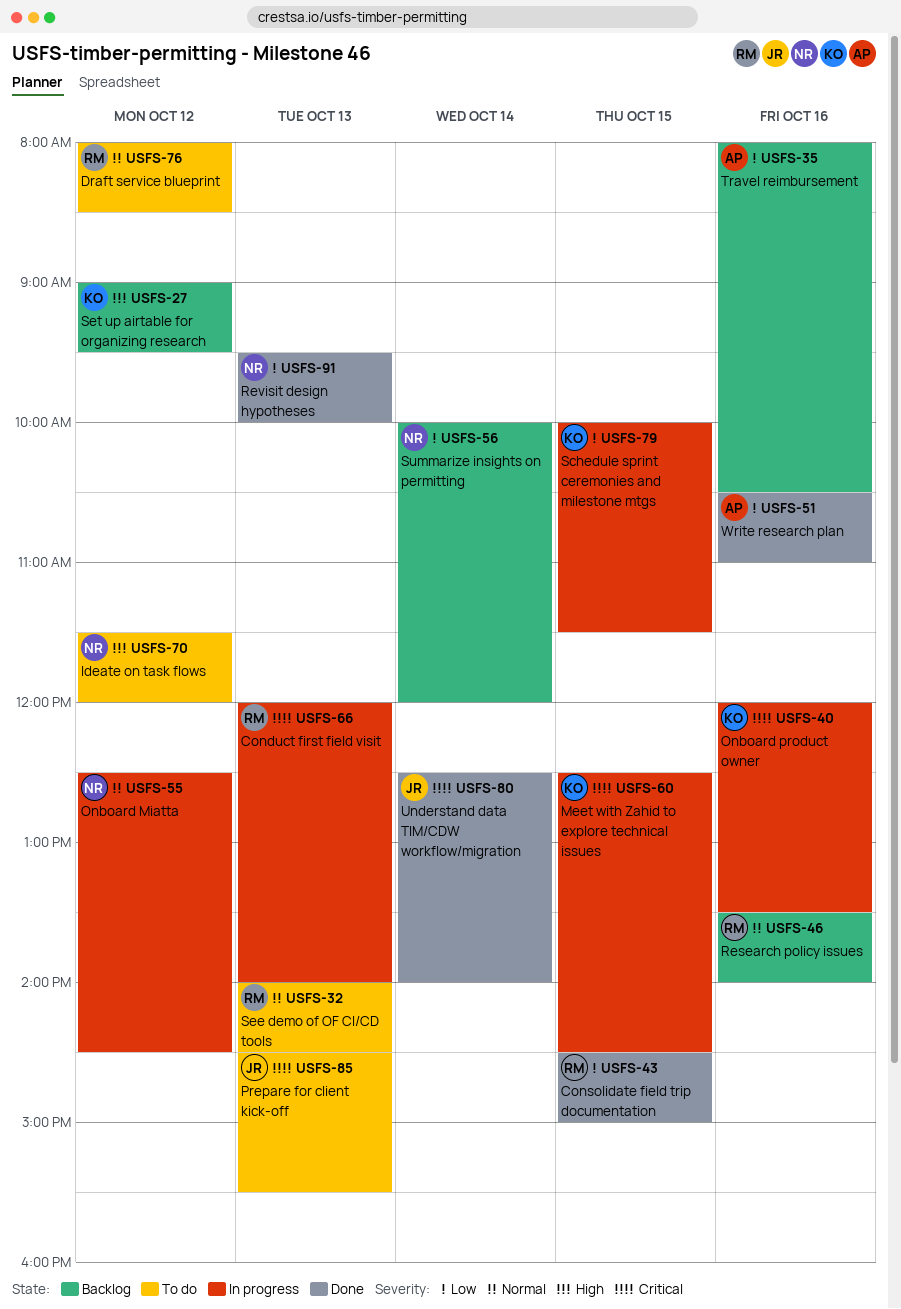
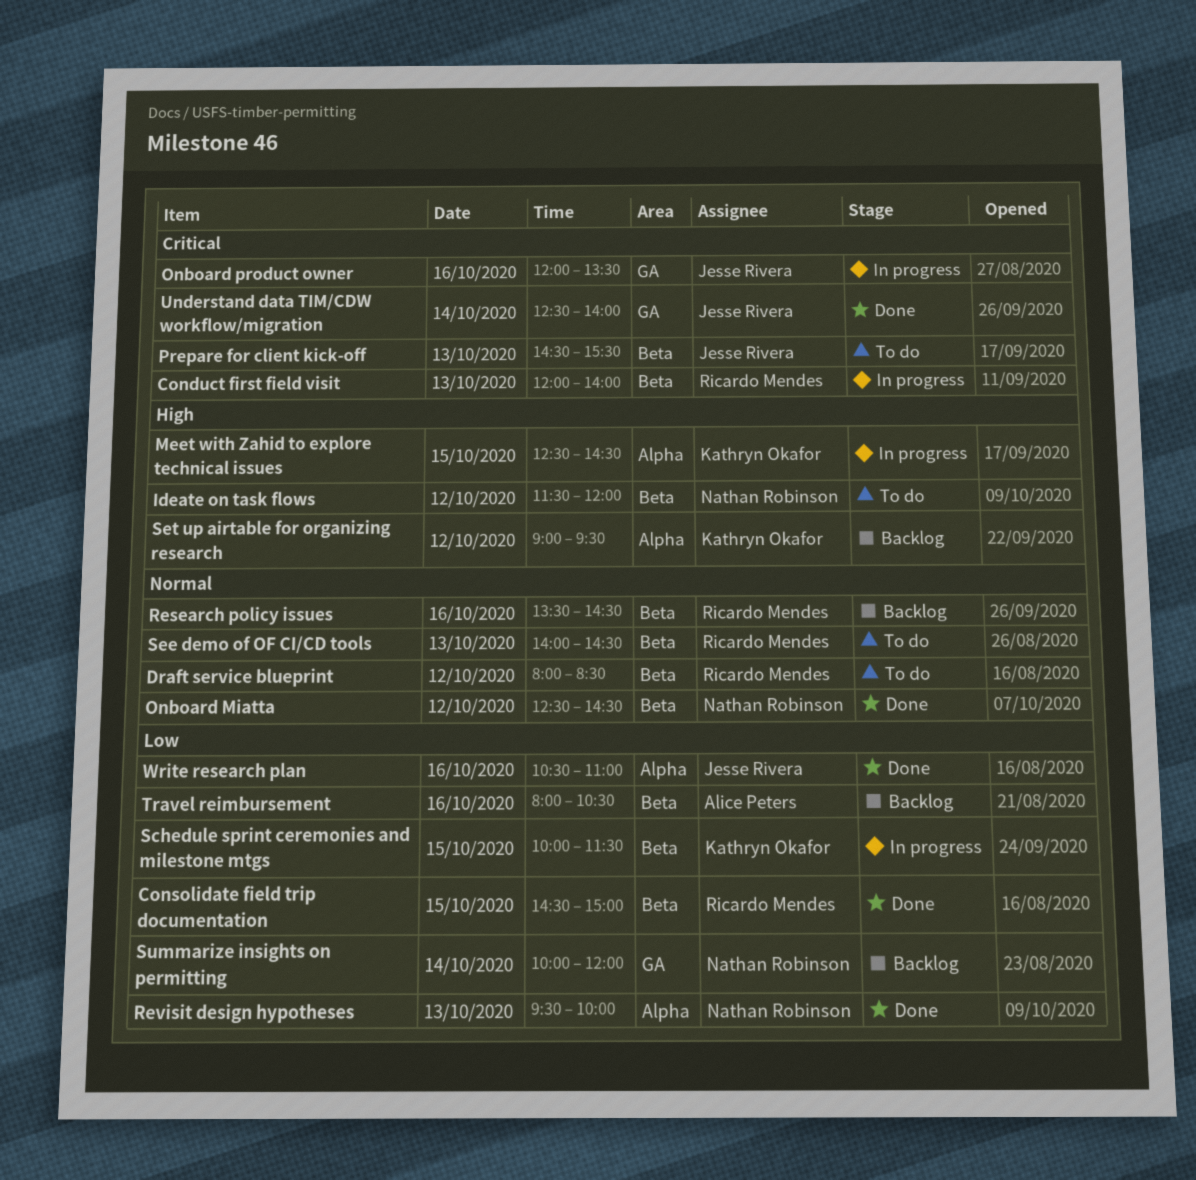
Meet with Zahid to explore technical issues, priority: Critical -> High
Onboard Miatta, status: In progress -> Done
Onboard product owner, owner: Kathryn Okafor -> Jesse Rivera
Research policy issues, ends: 14:00 -> 14:30
Write research plan, owner: Alice Peters -> Jesse Rivera

